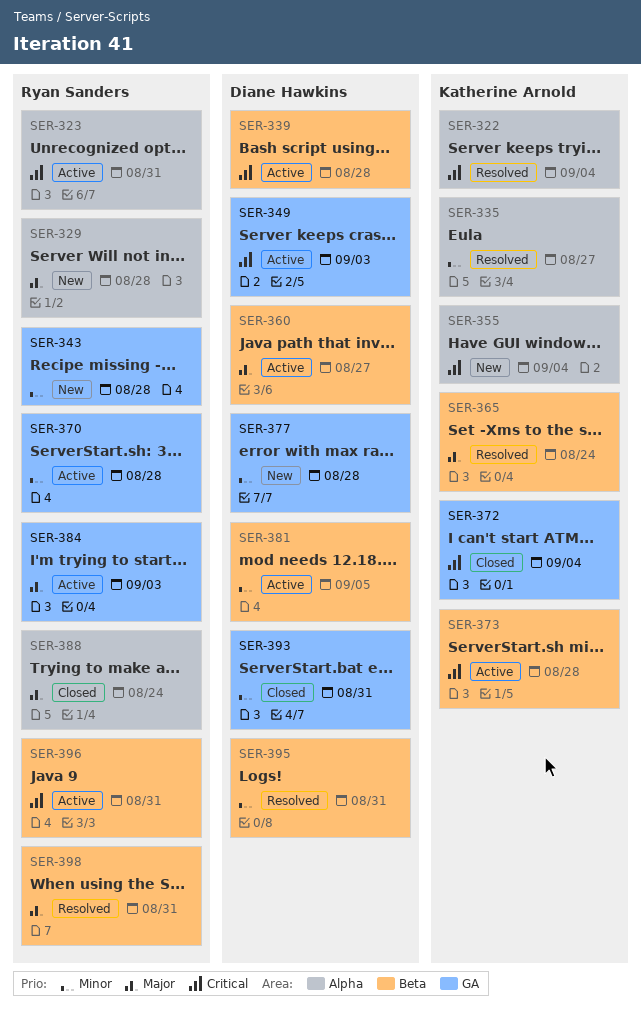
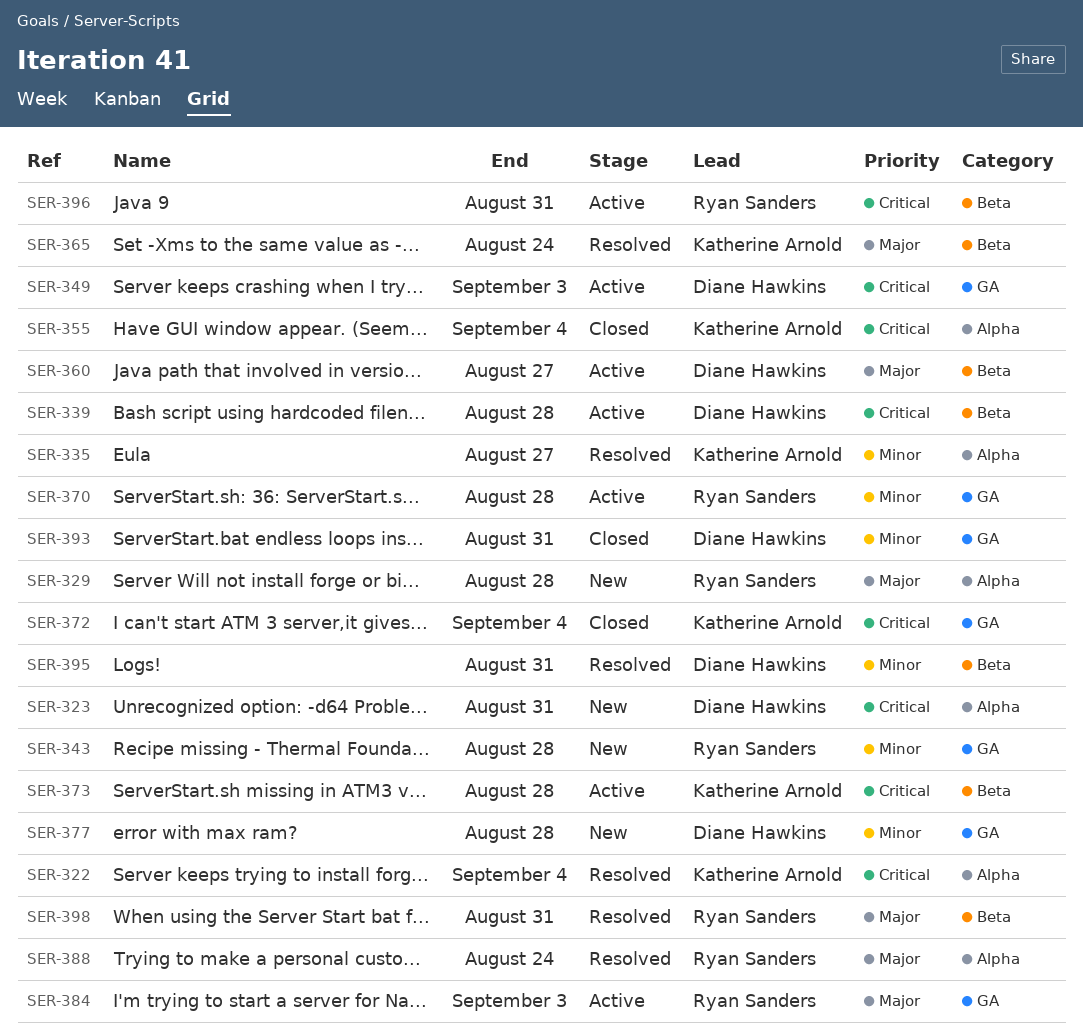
SER-323, status: Active -> New
SER-323, owner: Ryan Sanders -> Diane Hawkins
SER-355, status: New -> Closed
SER-381: present -> none
SER-388, status: Closed -> Resolved

